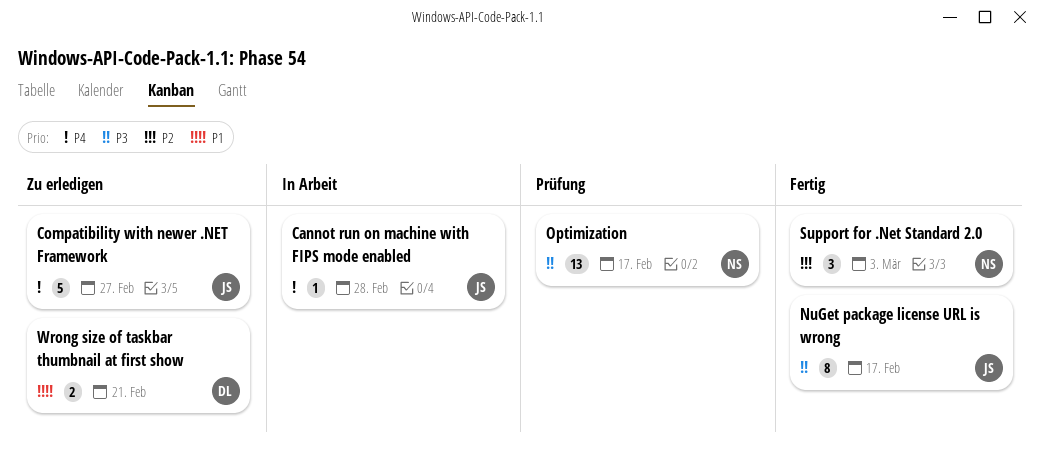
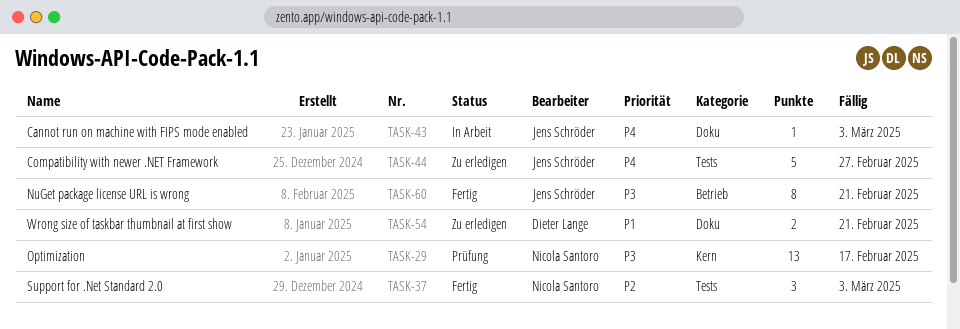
Cannot run on machine with FIPS mode enabled, due: Feb 28 -> Mar 3
NuGet package license URL is wrong, due: Feb 17 -> Feb 21

